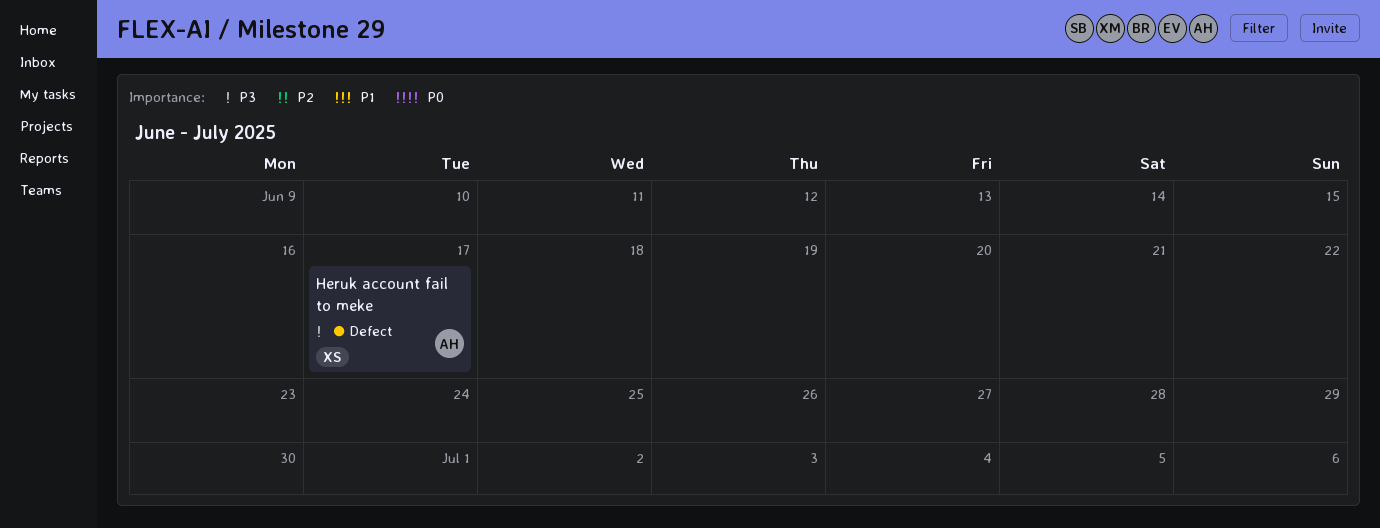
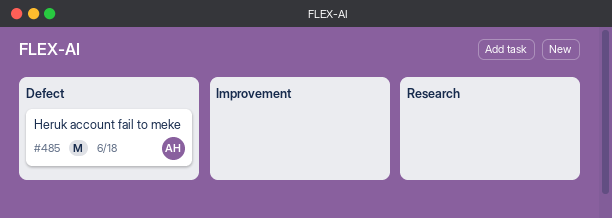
Heruk account fail to meke, estimate: XS -> M
Heruk account fail to meke, due: Jun 17 -> Jun 18

